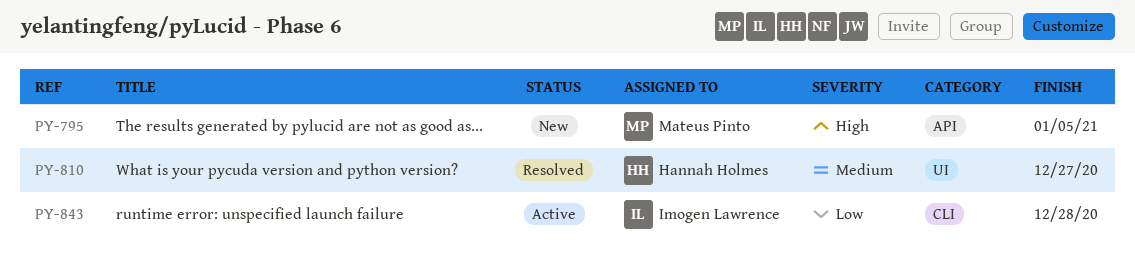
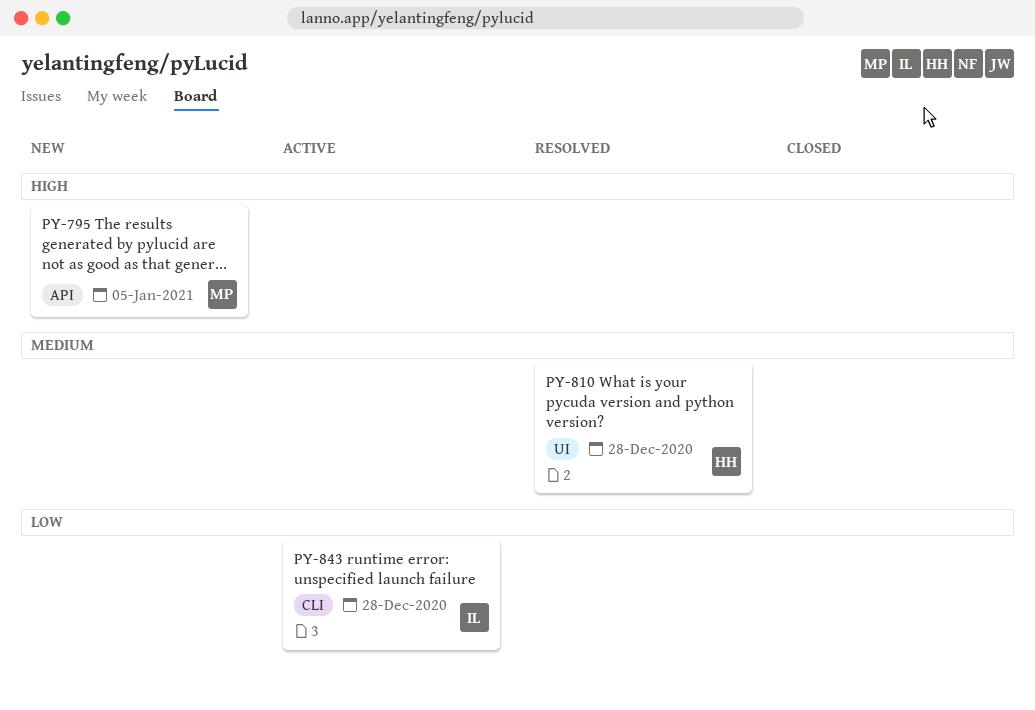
PY-810, due: Dec 27 -> Dec 28

